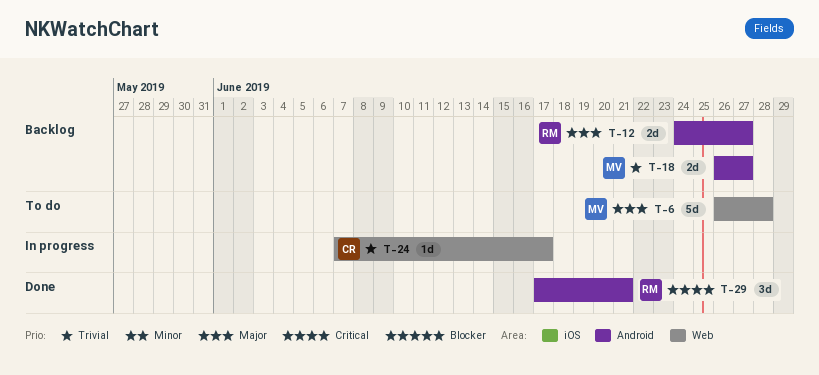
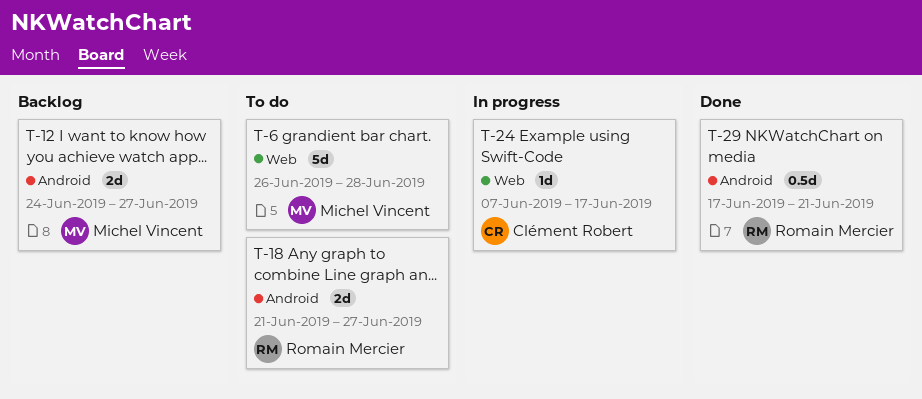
T-12, owner: Romain Mercier -> Michel Vincent
T-18, status: Backlog -> To do
T-18, owner: Michel Vincent -> Romain Mercier
T-18, start: Jun 26 -> Jun 21
T-29, estimate: 3d -> 0.5d

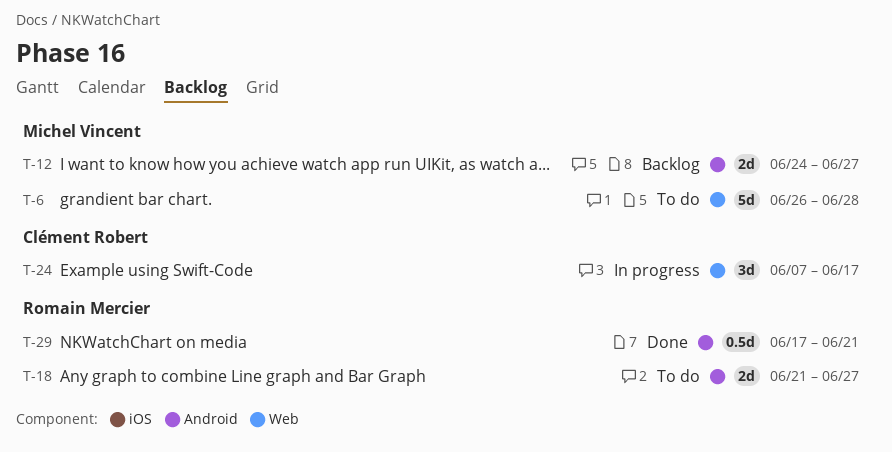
T-24, estimate: 1d -> 3d

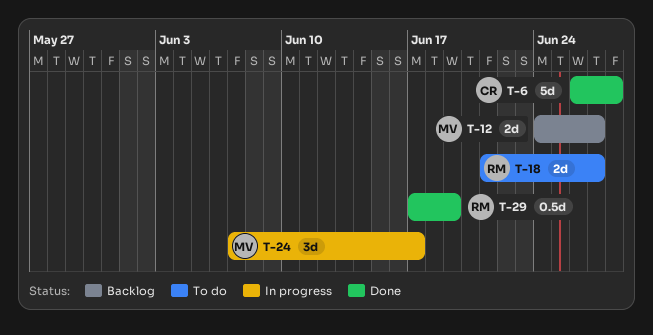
T-6, status: To do -> Done
T-6, owner: Michel Vincent -> Clément Robert
T-24, owner: Clément Robert -> Michel Vincent
T-29, due: Jun 21 -> Jun 19

